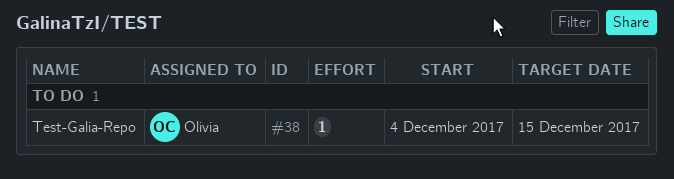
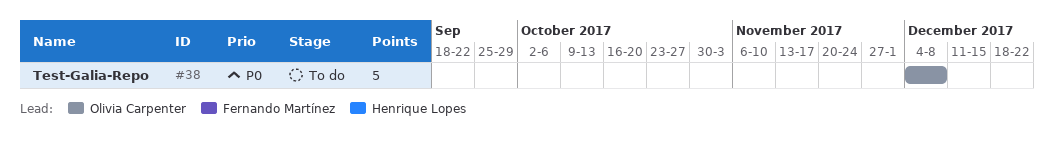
#38, estimate: 1 -> 5
#38, due: Dec 15 -> Dec 8

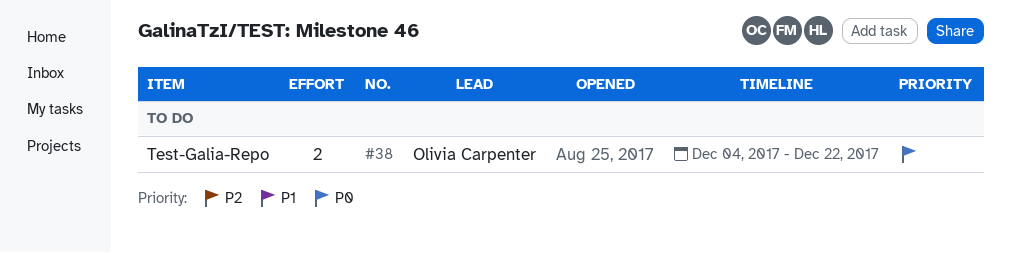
#38, estimate: 5 -> 2
#38, due: Dec 8 -> Dec 22

